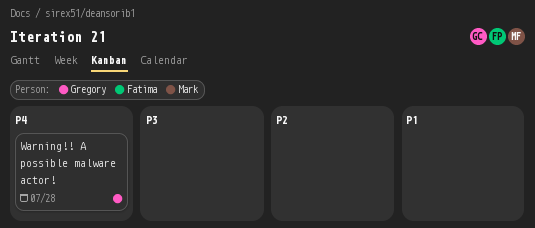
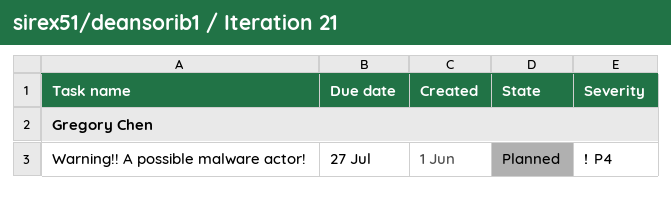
Warning!! A possible malware actor!, due: Jul 28 -> Jul 27

